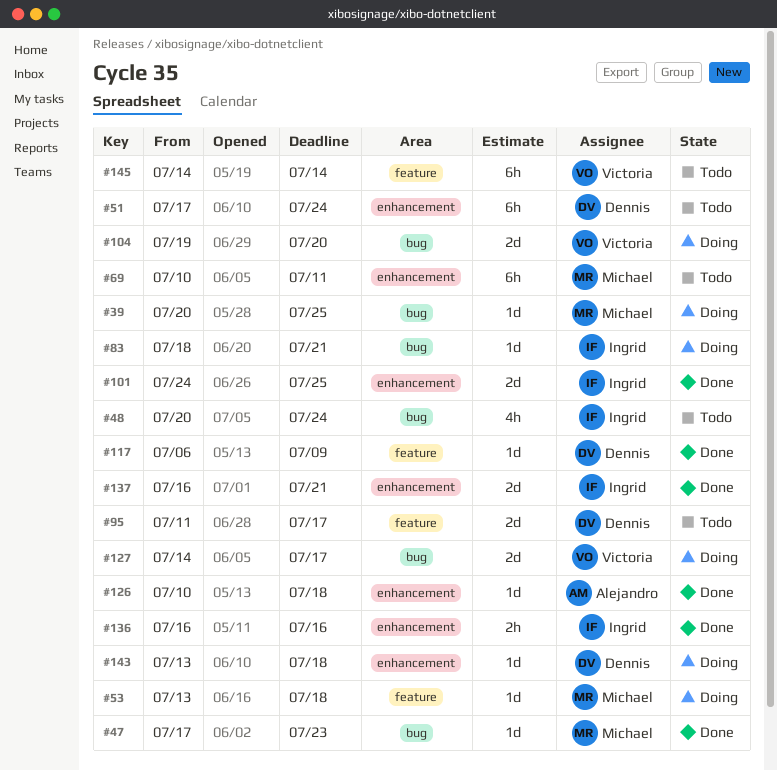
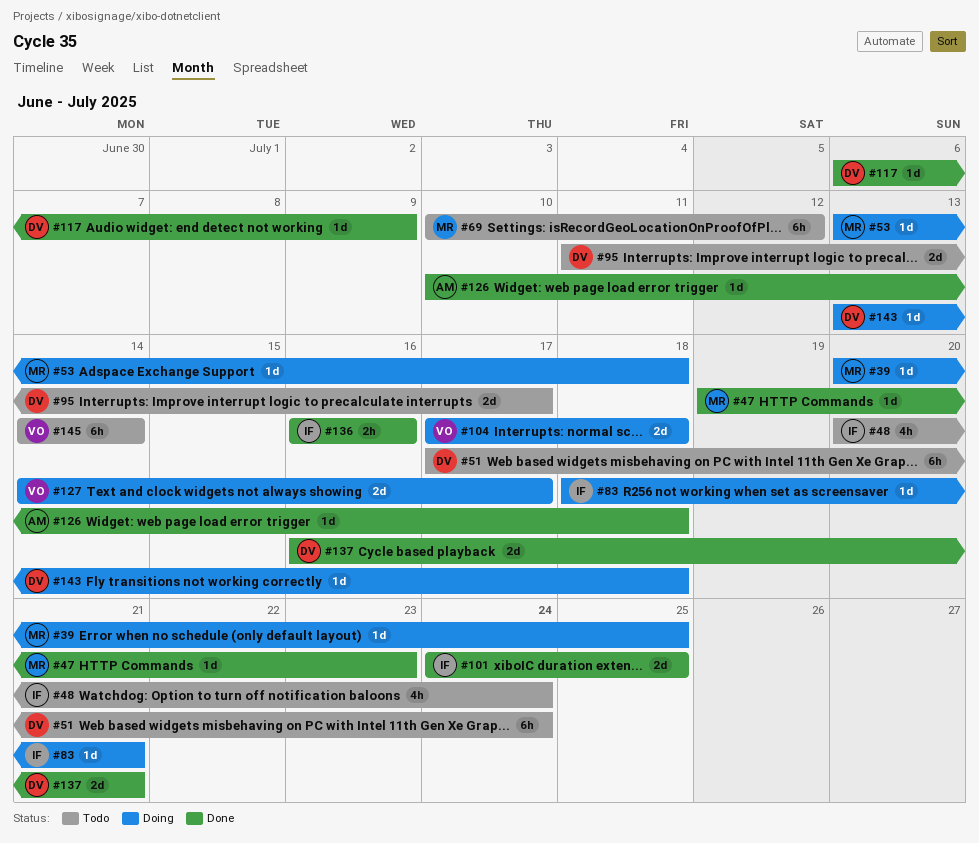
#47, start: Jul 17 -> Jul 19
#69, due: Jul 11 -> Jul 12
#104, start: Jul 19 -> Jul 17
#104, due: Jul 20 -> Jul 18
#137, owner: Ingrid -> Dennis

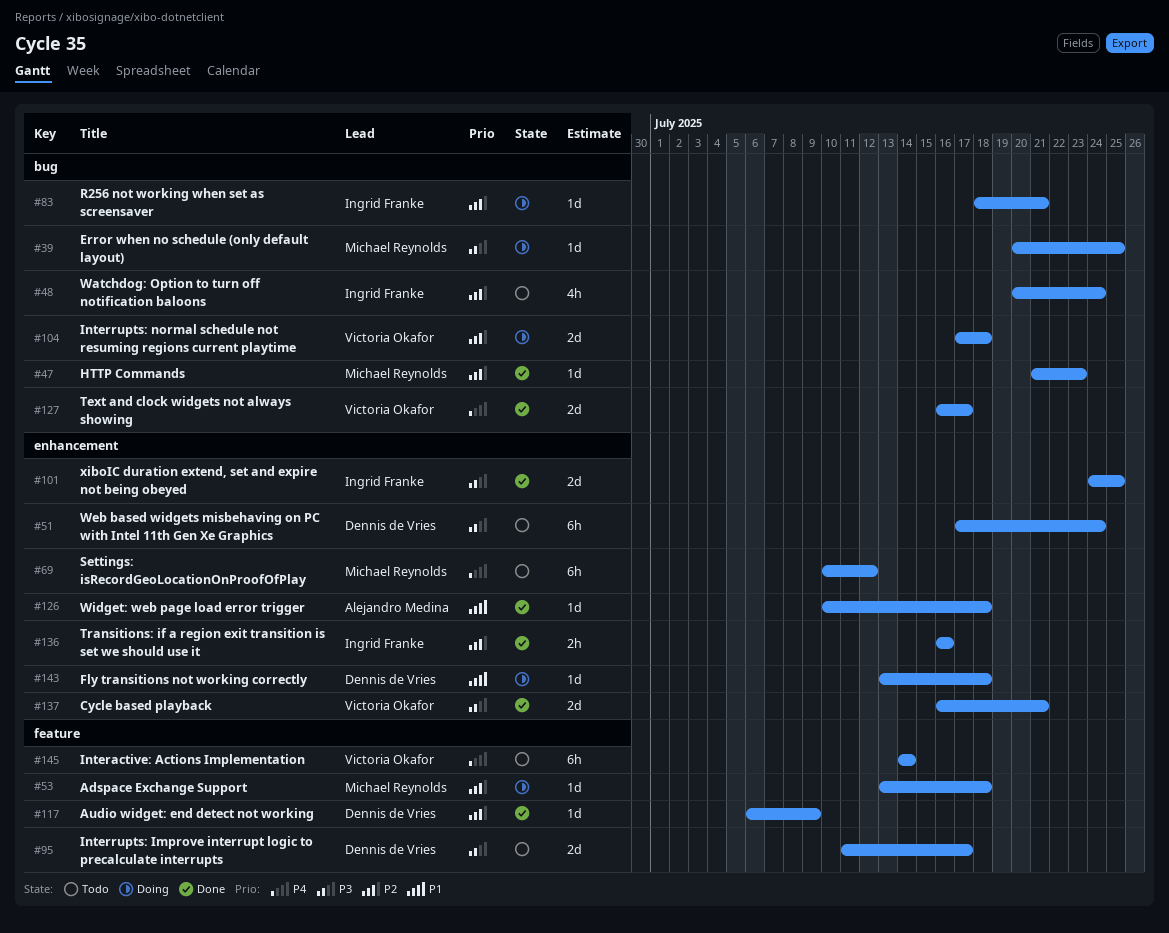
#47, start: Jul 19 -> Jul 21
#127, status: Doing -> Done
#127, start: Jul 14 -> Jul 16
#137, owner: Dennis de Vries -> Victoria Okafor

